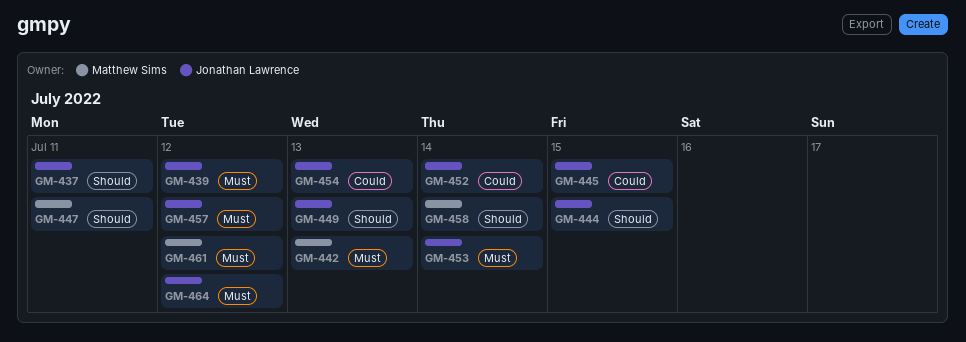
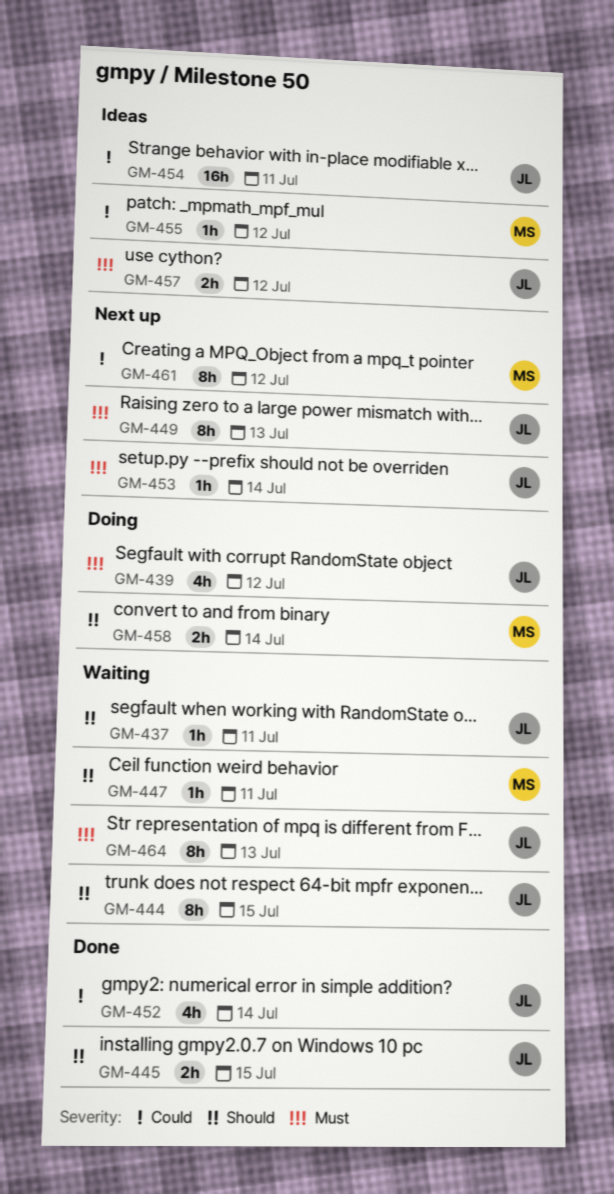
GM-442: present -> none
GM-445, priority: Could -> Should
GM-449, priority: Should -> Must
GM-454, due: Jul 13 -> Jul 11
GM-455: none -> present
GM-461, priority: Must -> Could
GM-464, due: Jul 12 -> Jul 13

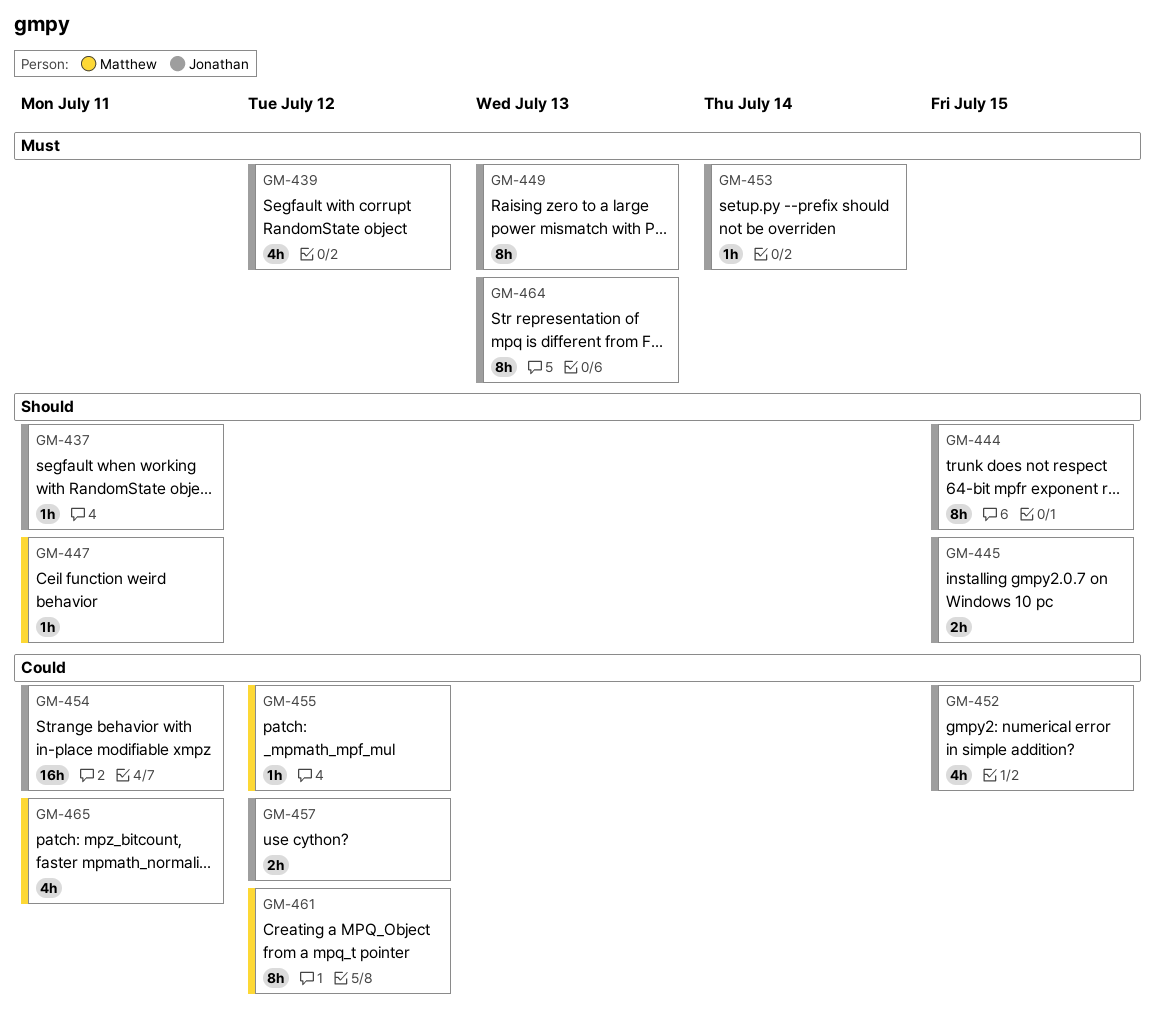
GM-452, due: Jul 14 -> Jul 15
GM-457, priority: Must -> Could
GM-458: present -> none
GM-465: none -> present

